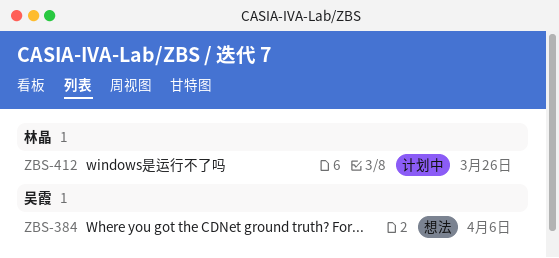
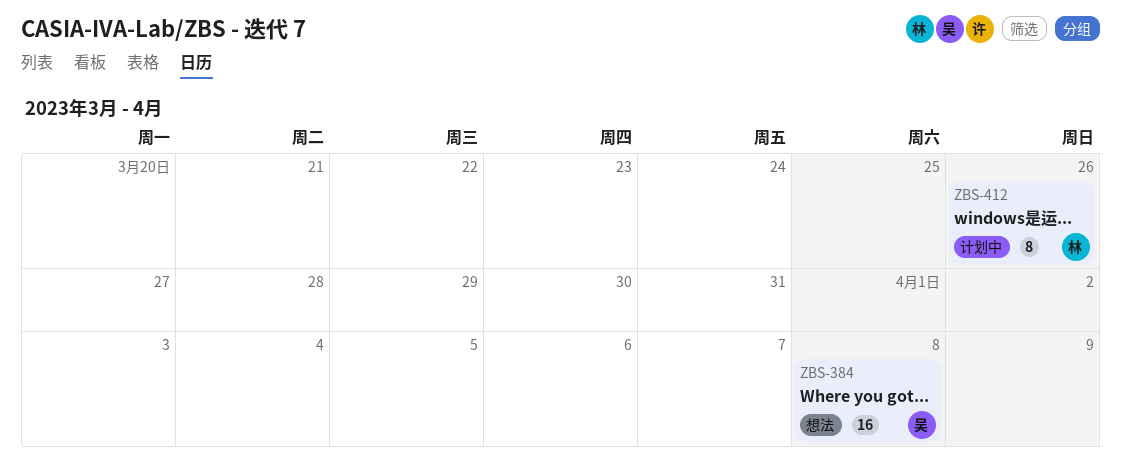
ZBS-384, due: Apr 6 -> Apr 8

